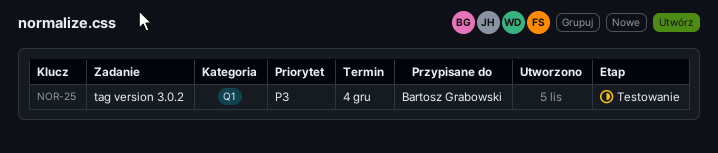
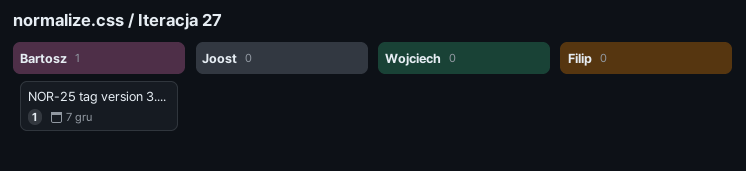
NOR-25, due: Dec 4 -> Dec 7

